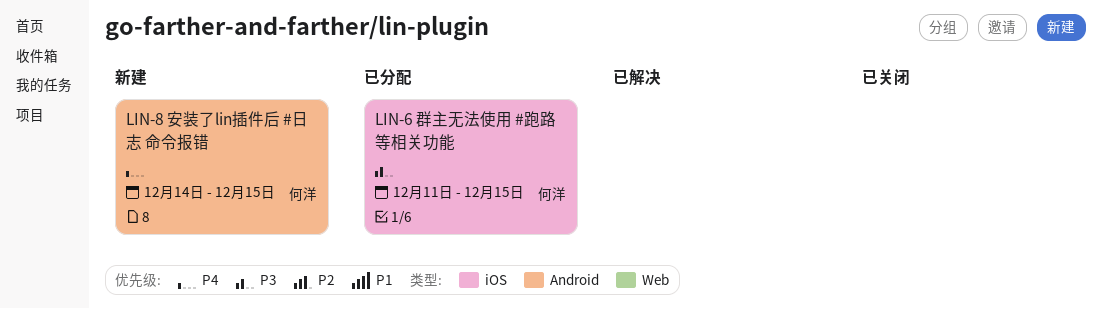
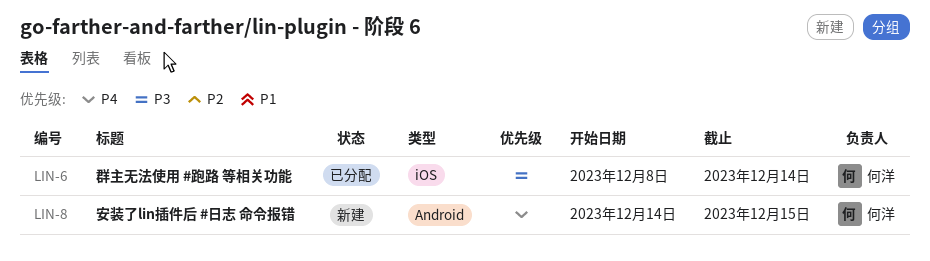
LIN-6, start: Dec 11 -> Dec 8
LIN-6, due: Dec 15 -> Dec 14

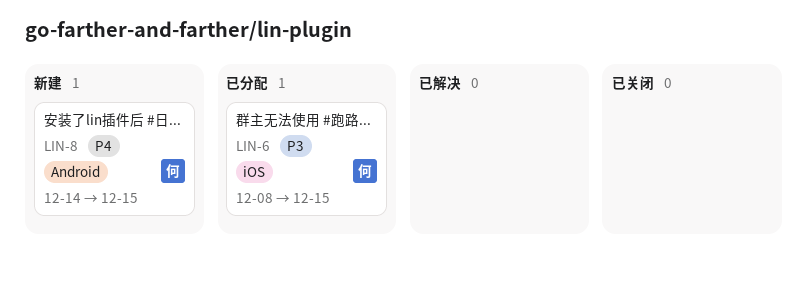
LIN-6, due: Dec 14 -> Dec 15

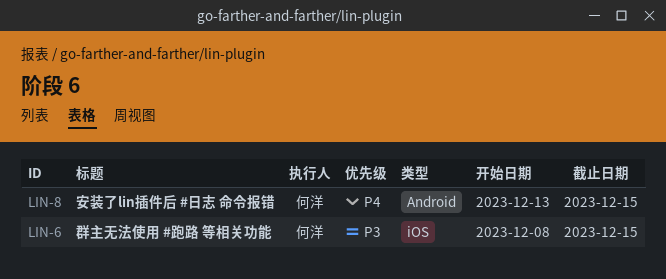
LIN-8, start: Dec 14 -> Dec 13

